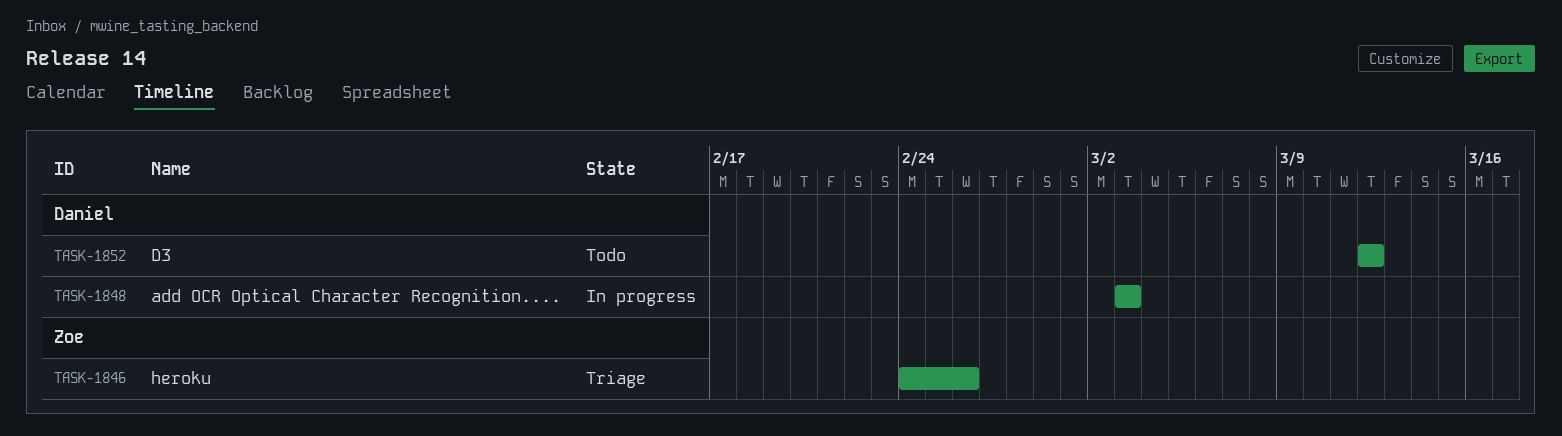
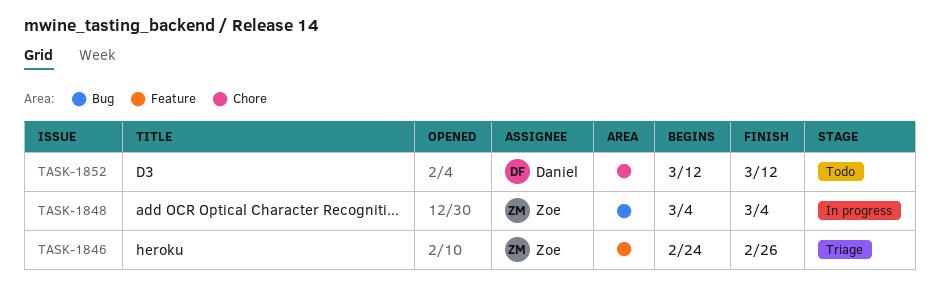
TASK-1848, owner: Daniel -> Zoe
TASK-1848, start: Mar 3 -> Mar 4
TASK-1848, due: Mar 3 -> Mar 4

